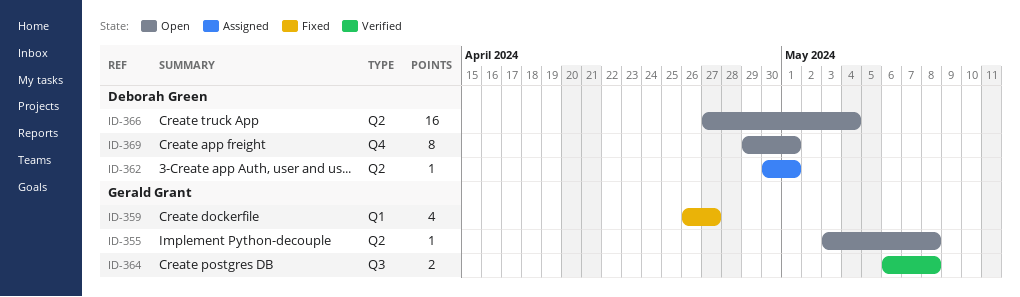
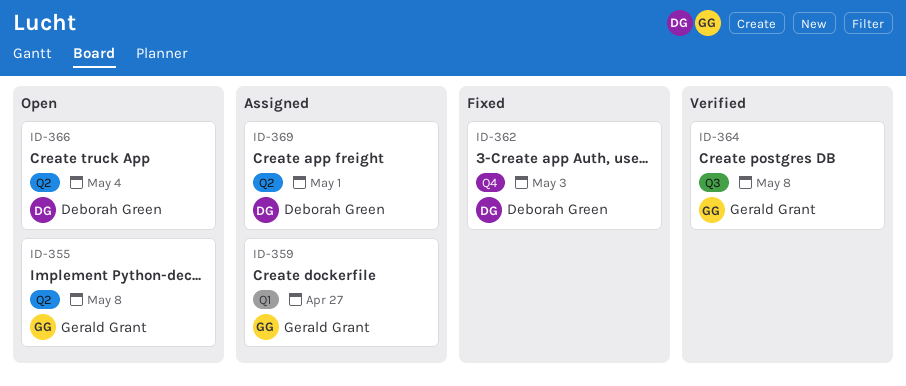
ID-359, status: Fixed -> Assigned
ID-362, status: Assigned -> Fixed
ID-362, label: Q2 -> Q4
ID-362, due: May 1 -> May 3
ID-369, status: Open -> Assigned
ID-369, label: Q4 -> Q2

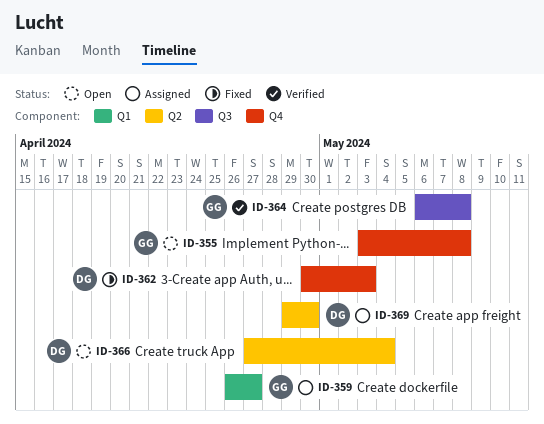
ID-355, label: Q2 -> Q4
ID-369, due: May 1 -> Apr 30

